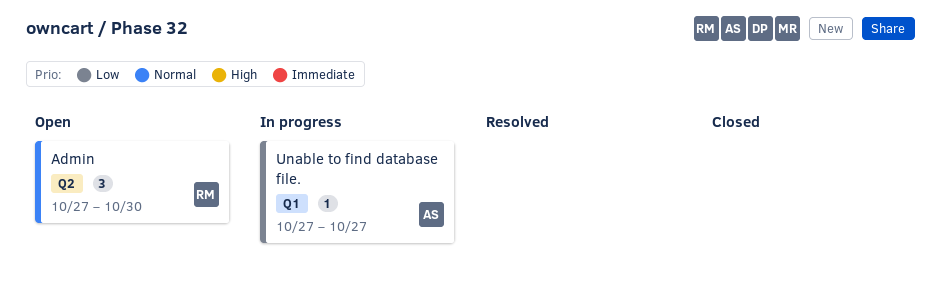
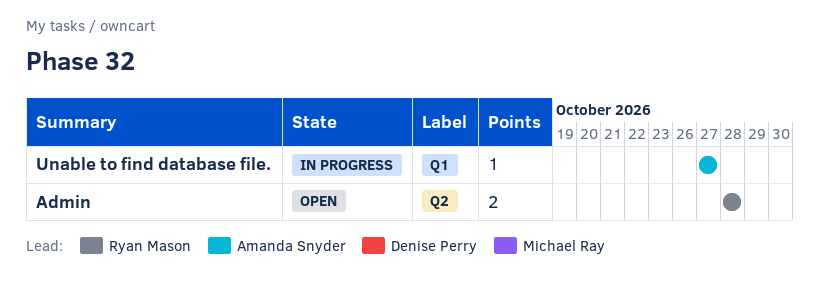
Admin, estimate: 3 -> 2
Admin, start: Oct 27 -> Oct 28
Admin, due: Oct 30 -> Oct 28

